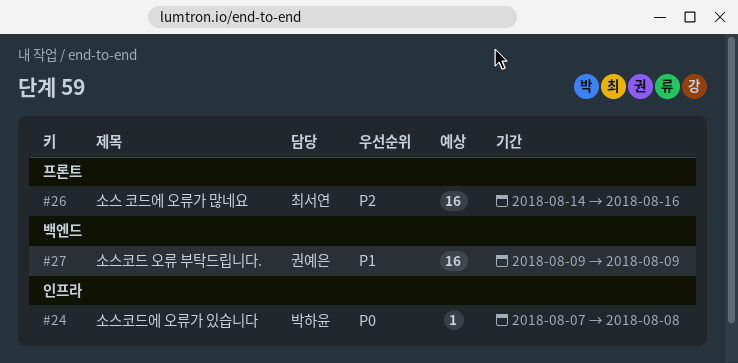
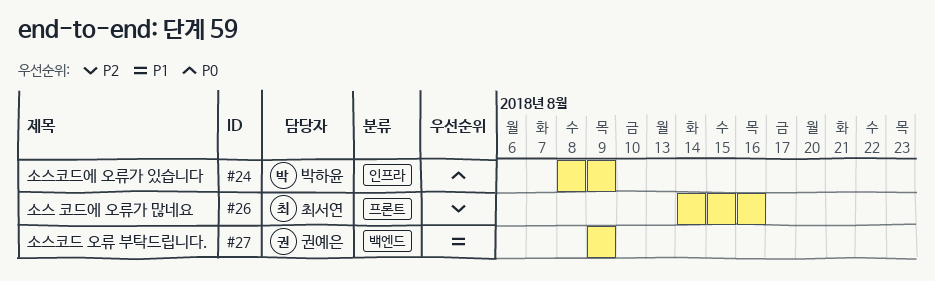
#24, start: Aug 7 -> Aug 8
#24, due: Aug 8 -> Aug 9

